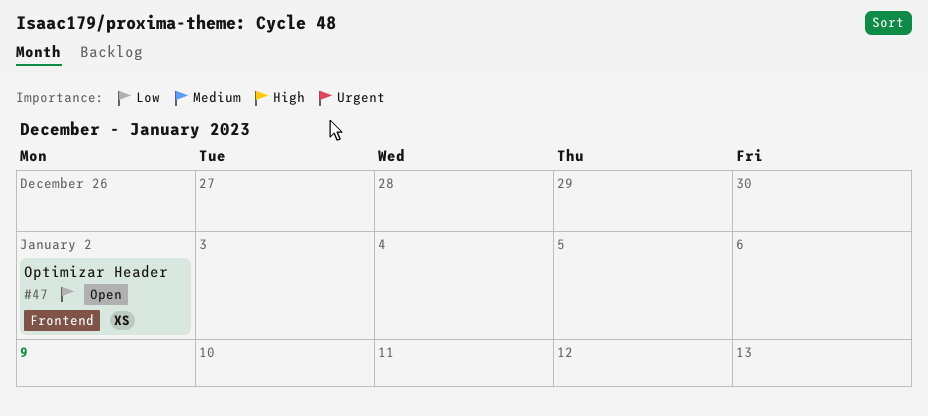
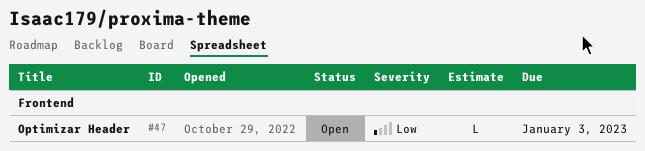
#47, estimate: XS -> L
#47, due: Jan 2 -> Jan 3

